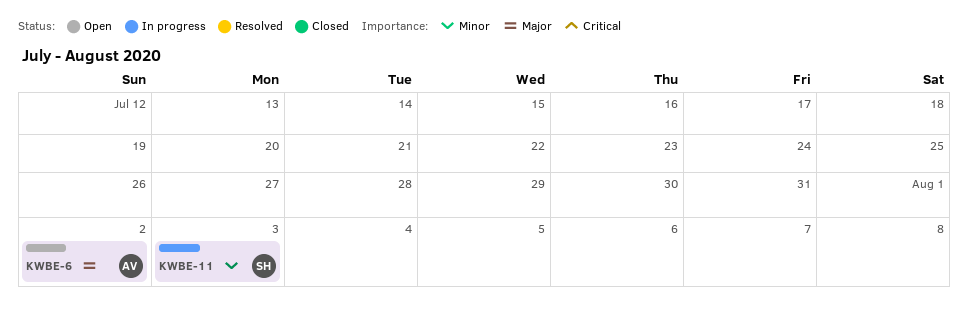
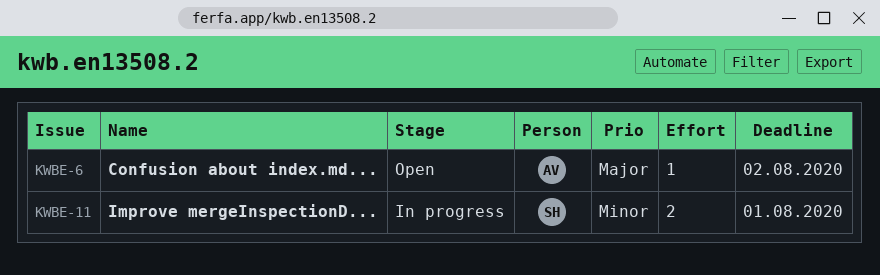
KWBE-11, due: Aug 3 -> Aug 1

